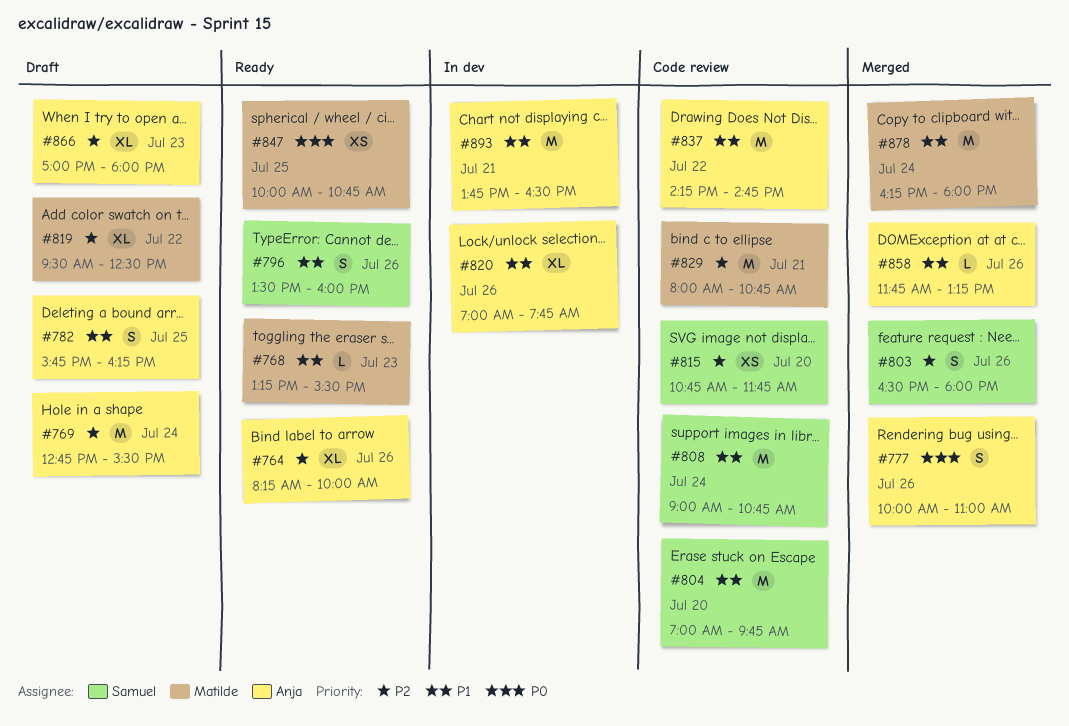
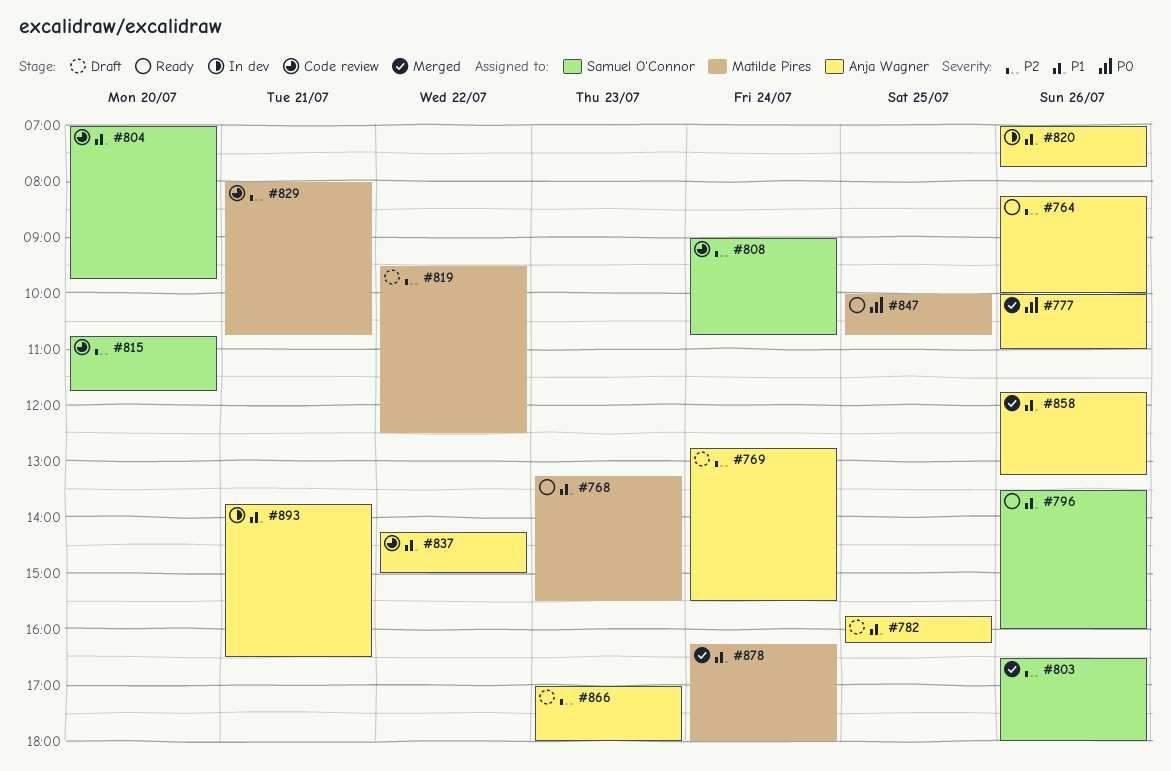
#808, priority: P1 -> P2
#837, ends: 14:45 -> 15:00

